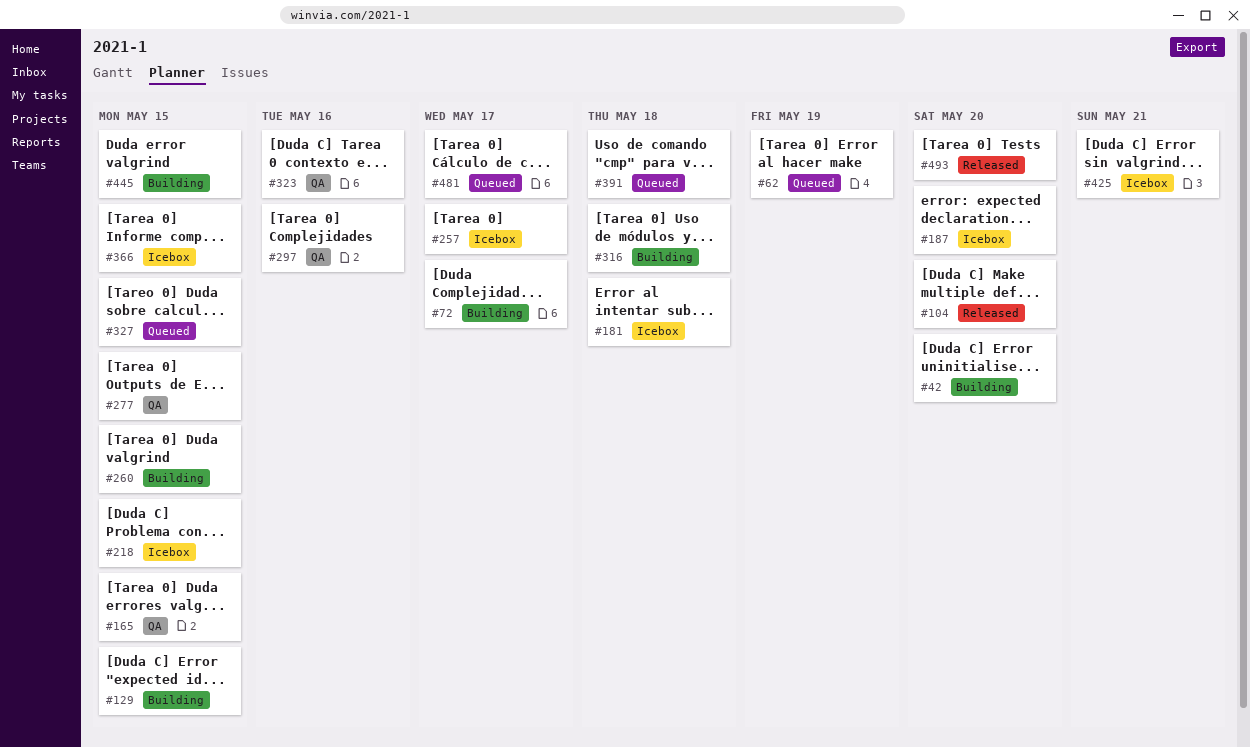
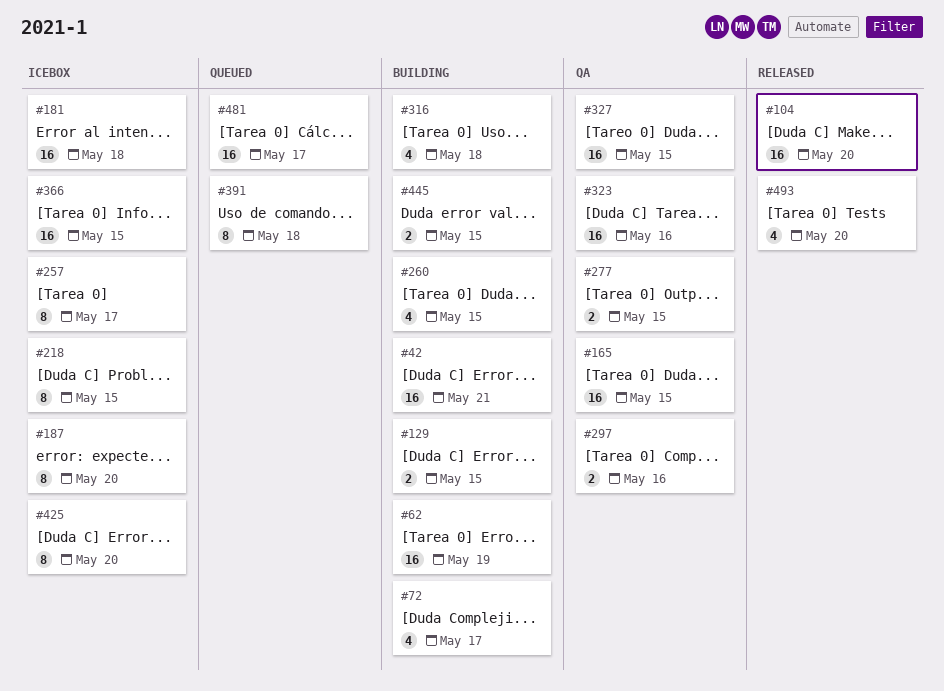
#42, due: May 20 -> May 21
#62, status: Queued -> Building
#327, status: Queued -> QA
#425, due: May 21 -> May 20

